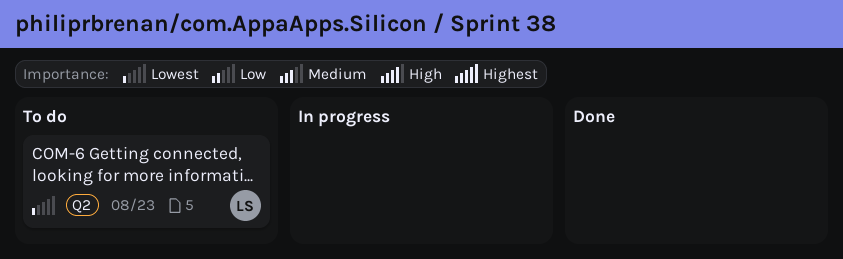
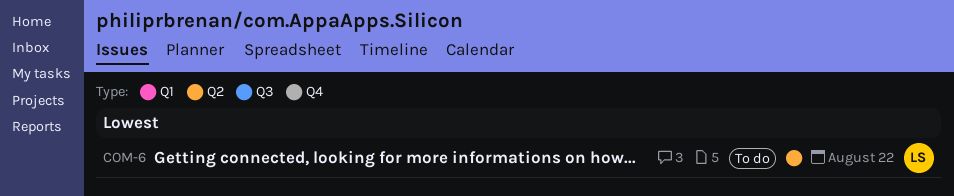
COM-6, due: Aug 23 -> Aug 22

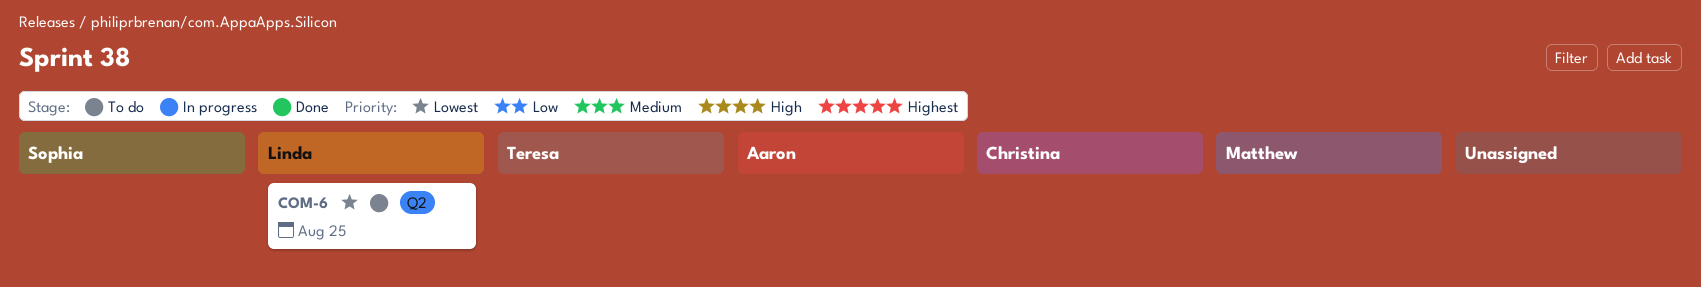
COM-6, due: Aug 22 -> Aug 25

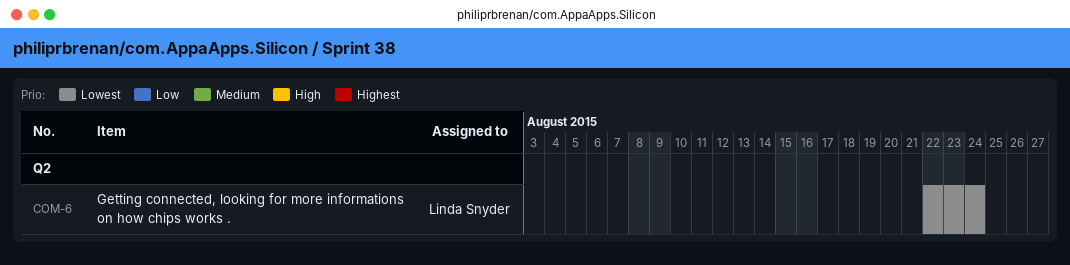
COM-6, due: Aug 25 -> Aug 24

